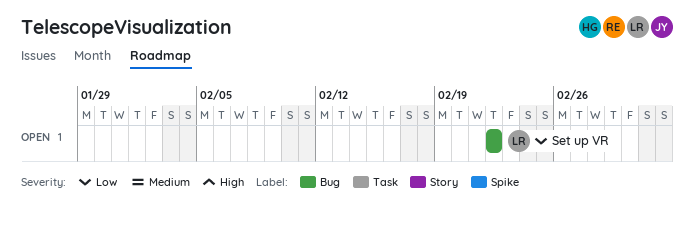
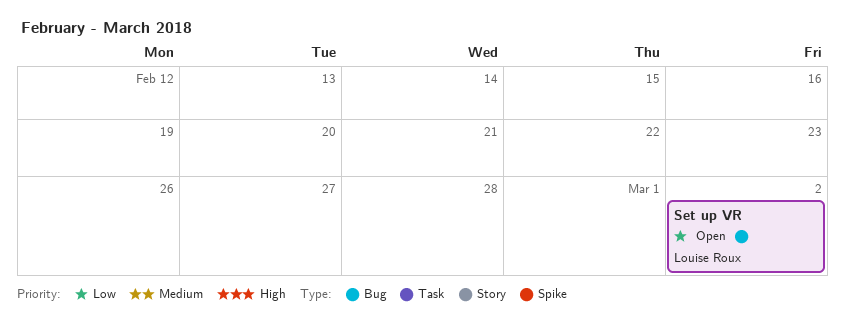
Set up VR, due: Feb 22 -> Mar 2

